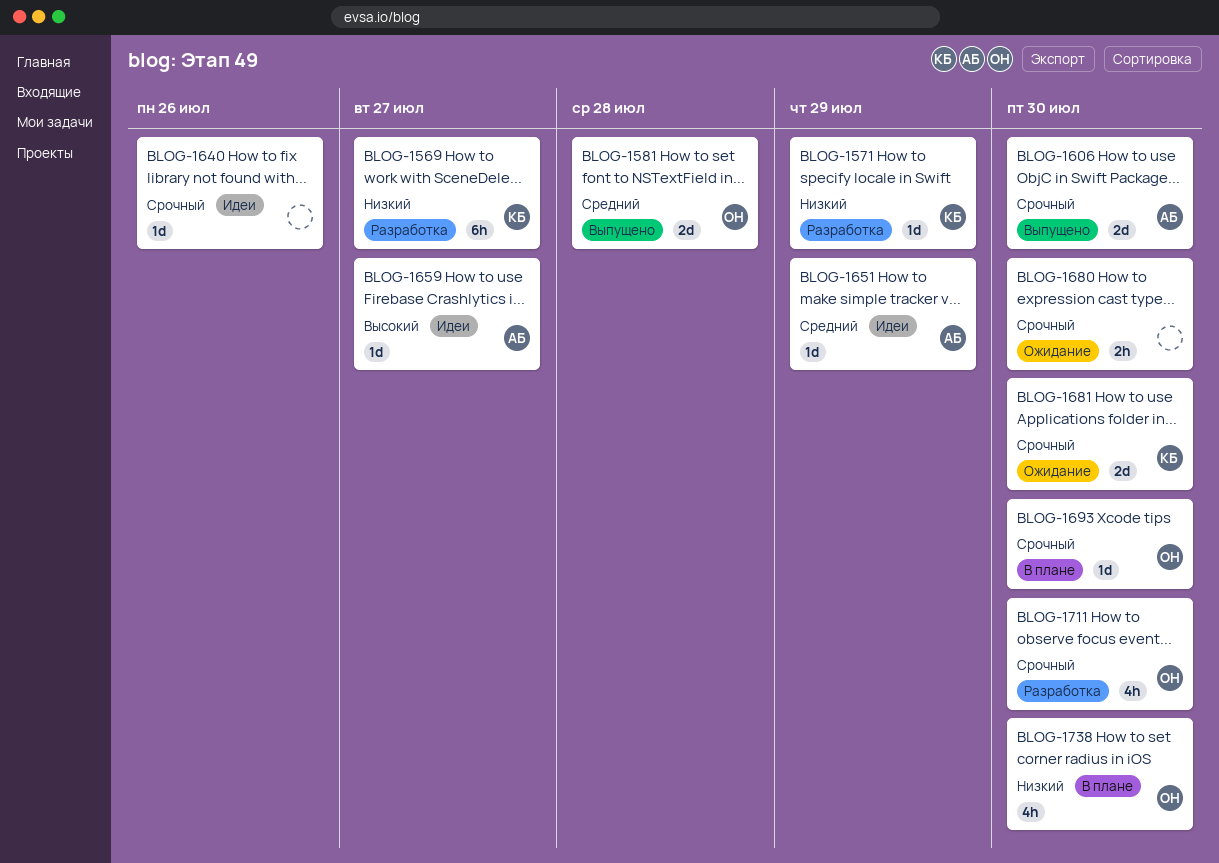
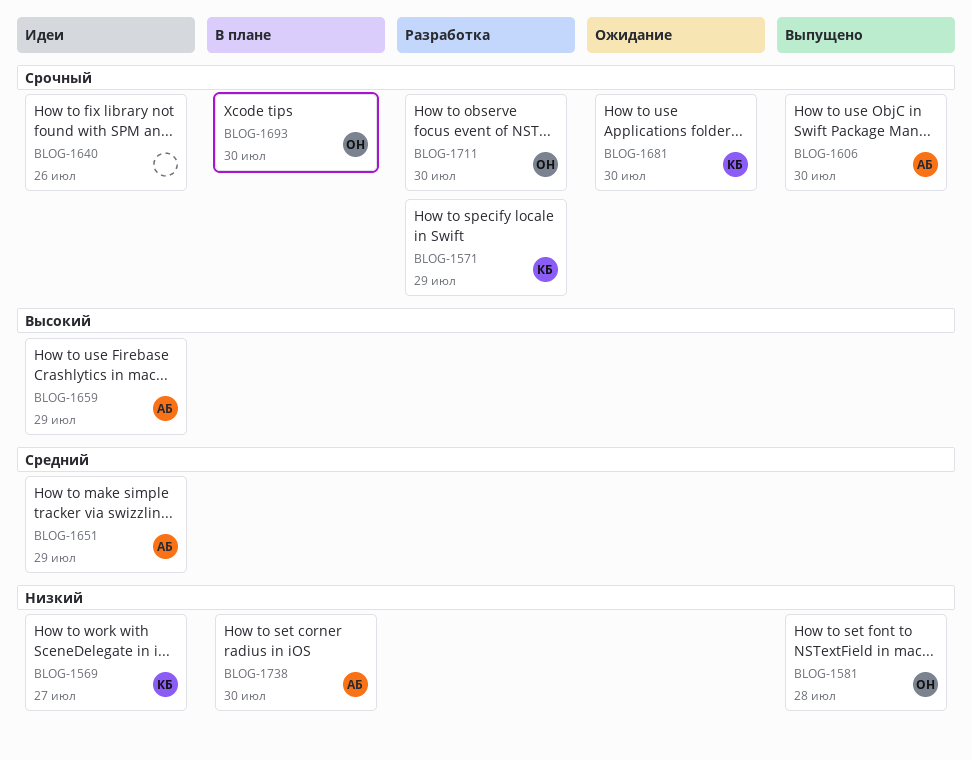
BLOG-1569, status: Разработка -> Идеи
BLOG-1571, priority: Низкий -> Срочный
BLOG-1581, priority: Средний -> Низкий
BLOG-1659, due: Jul 27 -> Jul 29
BLOG-1680: present -> none
BLOG-1738, owner: ОН -> АБ

